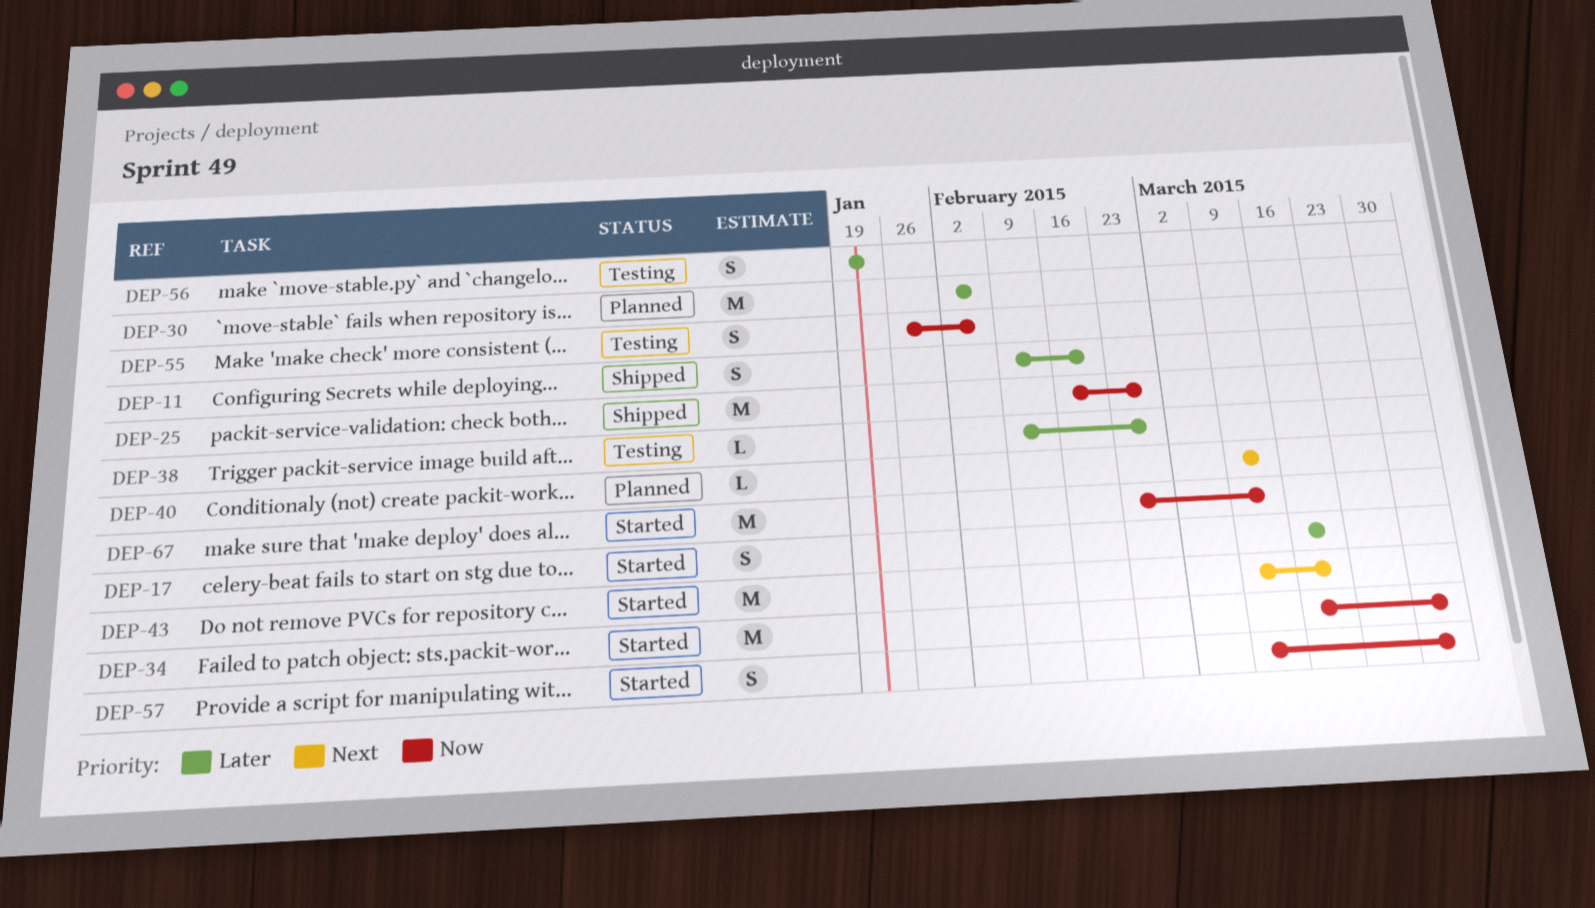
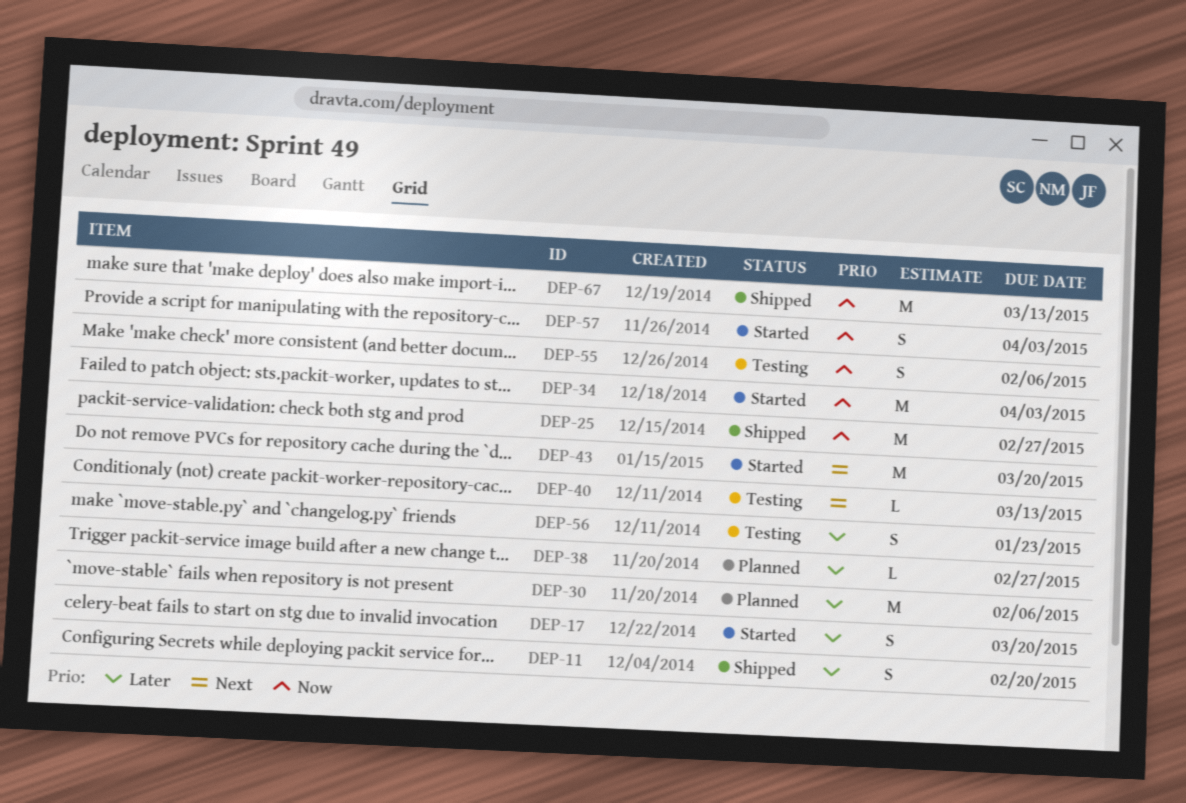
DEP-38, status: Testing -> Planned
DEP-40, status: Planned -> Testing
DEP-67, status: Started -> Shipped

